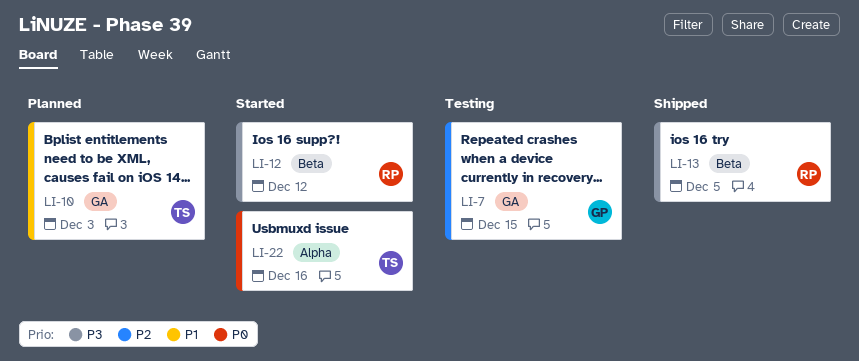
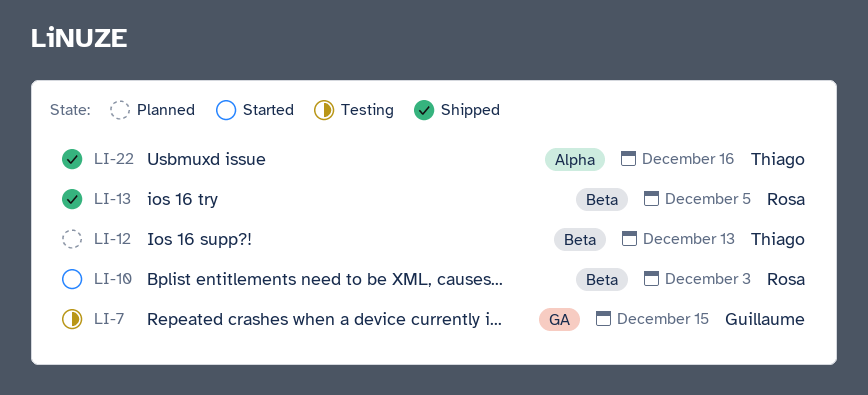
LI-10, status: Planned -> Started
LI-10, owner: Thiago -> Rosa
LI-10, label: GA -> Beta
LI-12, status: Started -> Planned
LI-12, owner: Rosa -> Thiago
LI-12, due: Dec 12 -> Dec 13
LI-22, status: Started -> Shipped

